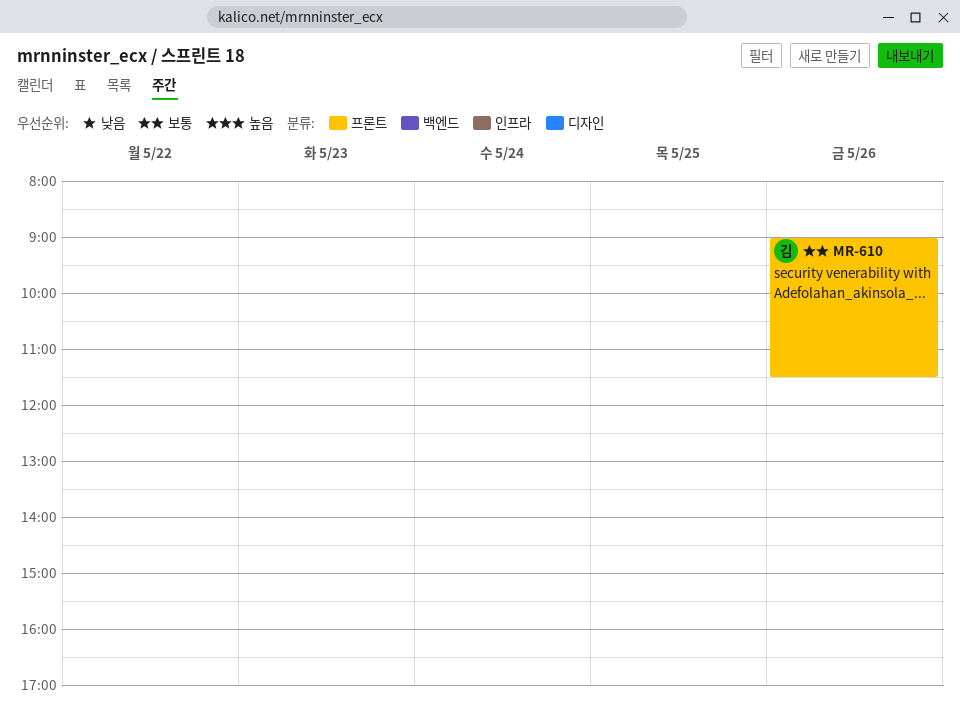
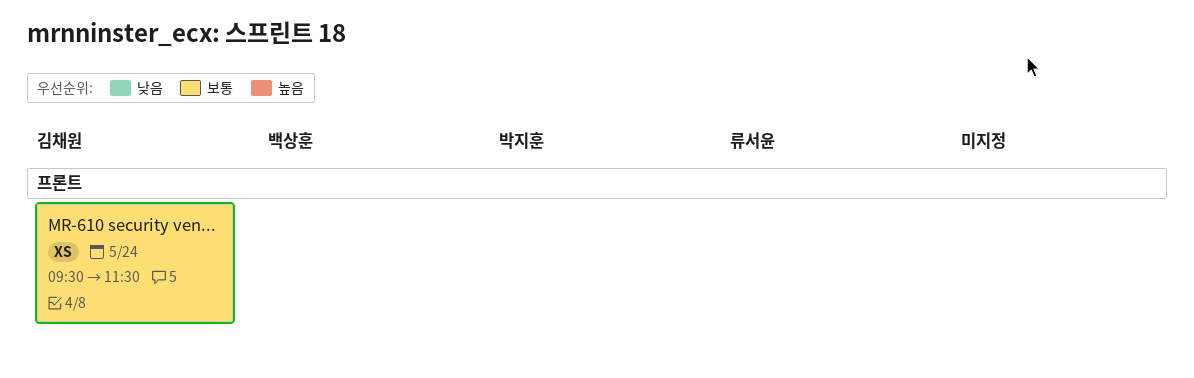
MR-610, day: May 26 -> May 24
MR-610, begins: 09:00 -> 09:30

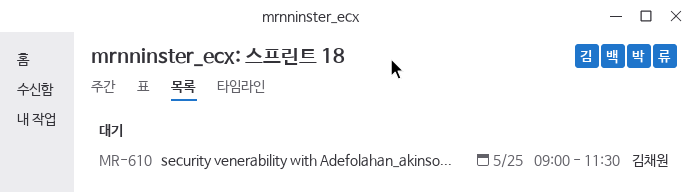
MR-610, day: May 24 -> May 25
MR-610, begins: 09:30 -> 09:00

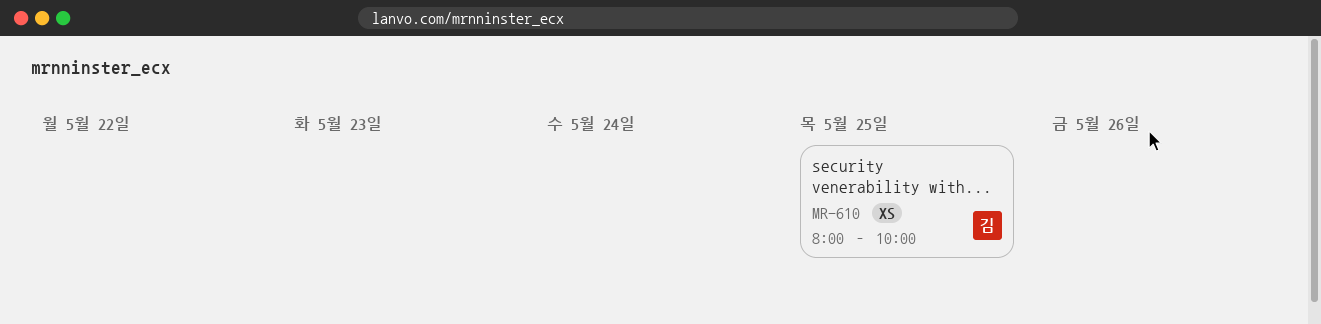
MR-610, begins: 09:00 -> 08:00
MR-610, ends: 11:30 -> 10:00

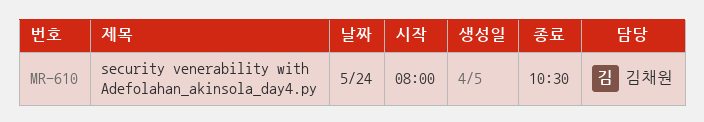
MR-610, day: May 25 -> May 24
MR-610, ends: 10:00 -> 10:30

